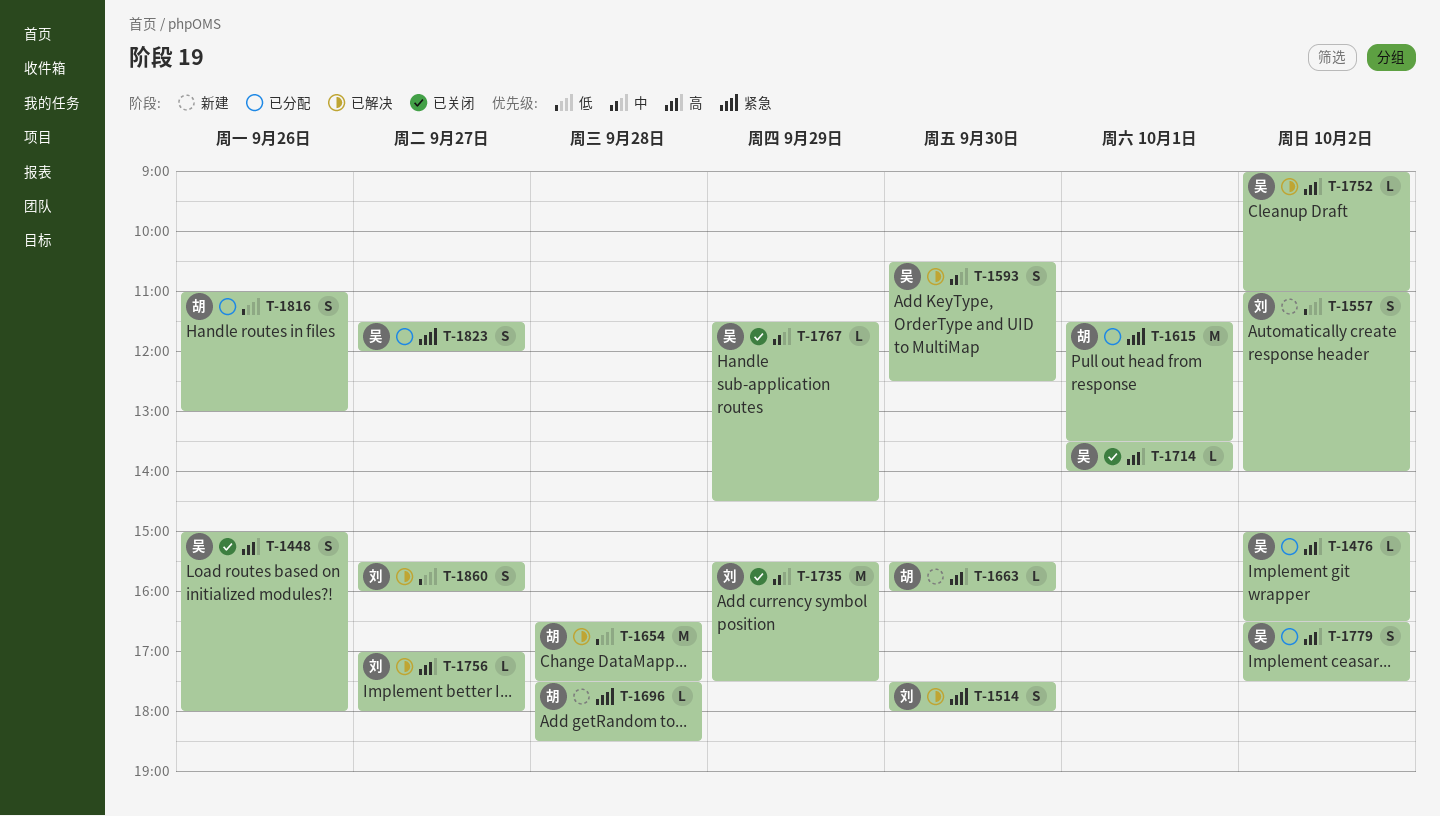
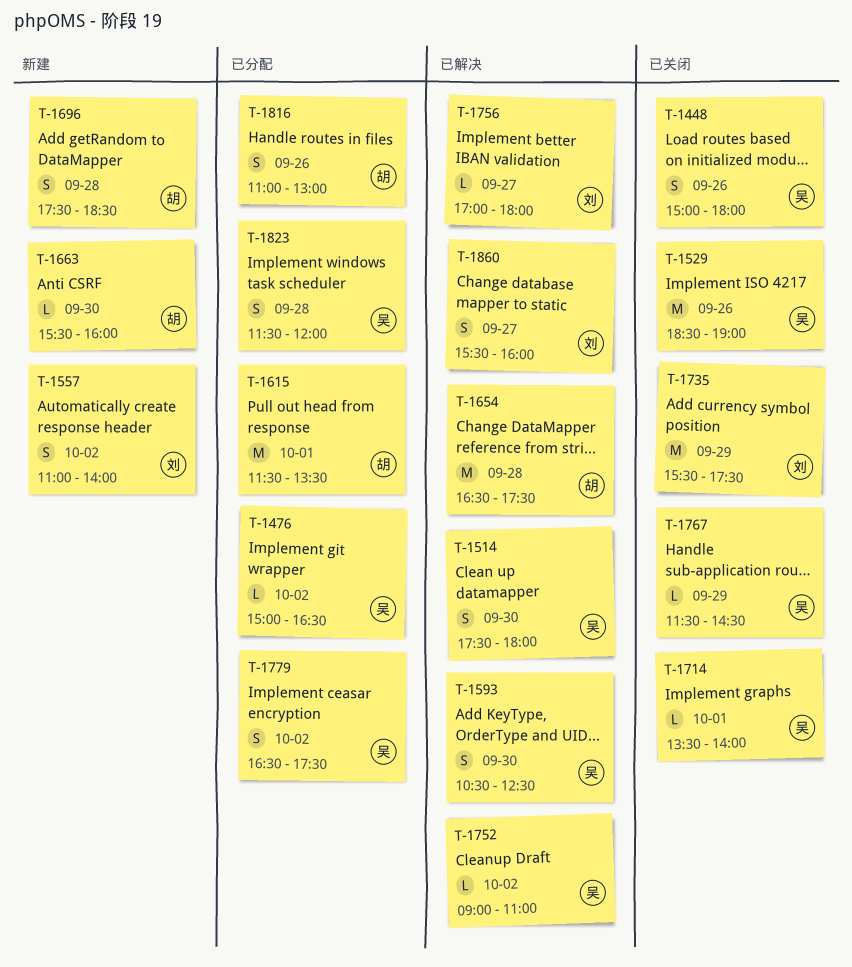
T-1514, owner: 刘 -> 吴
T-1529: none -> present
T-1696, estimate: L -> S
T-1823, day: Sep 27 -> Sep 28

